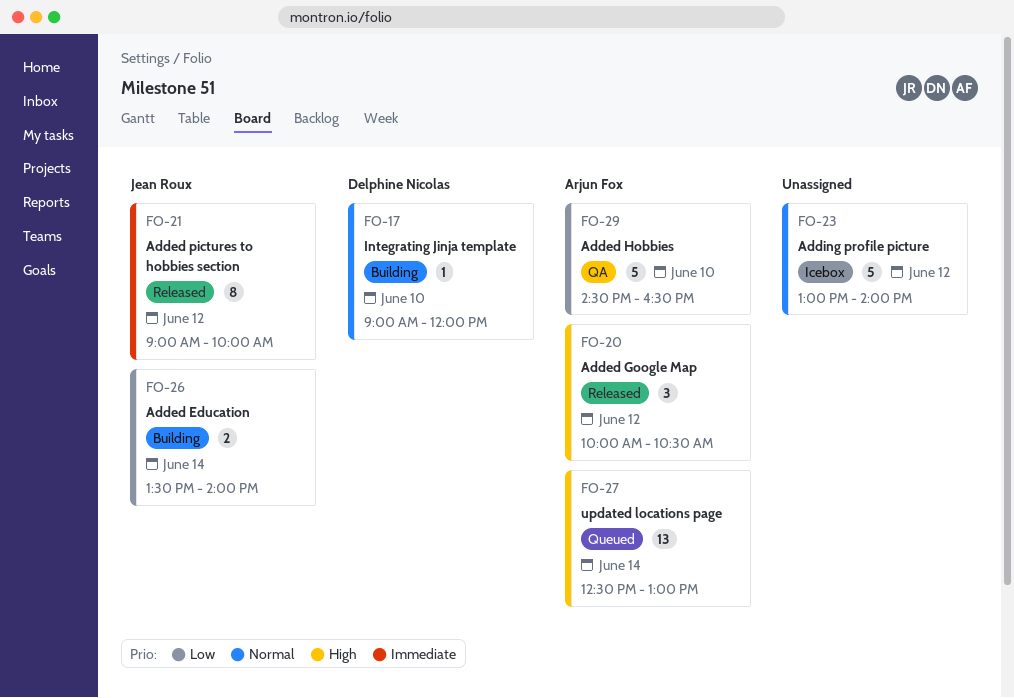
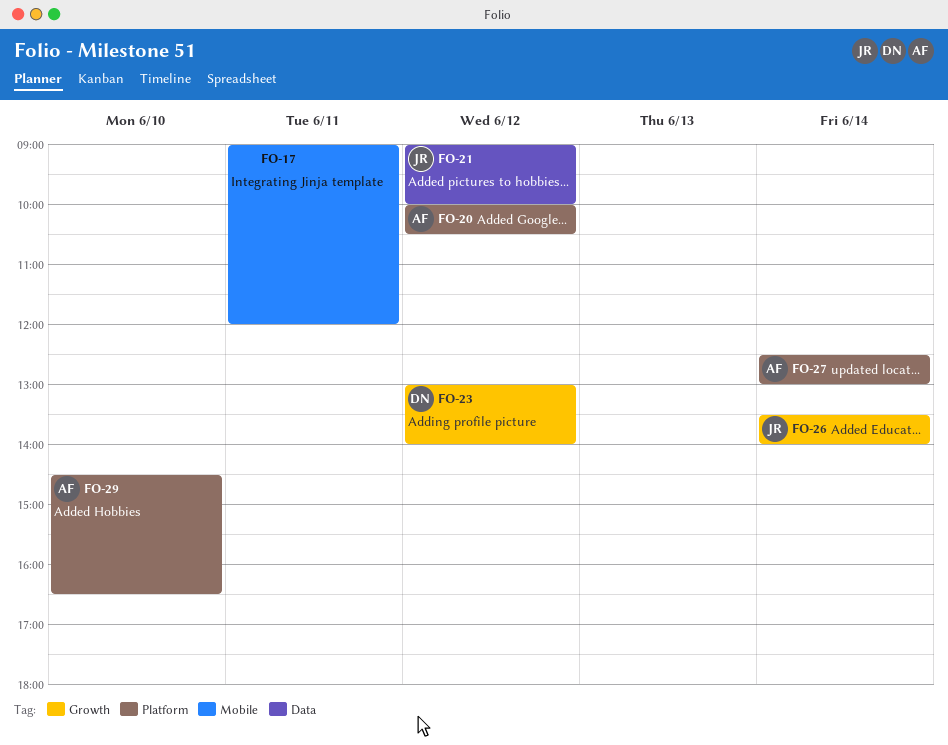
FO-17, owner: Delphine Nicolas -> none
FO-17, day: Jun 10 -> Jun 11
FO-23, owner: none -> Delphine Nicolas

